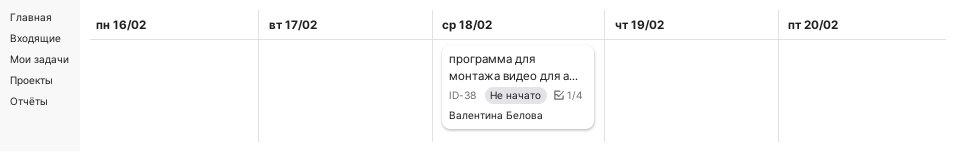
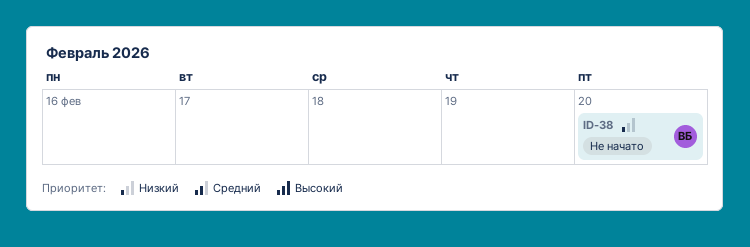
ID-38, due: Feb 18 -> Feb 20

